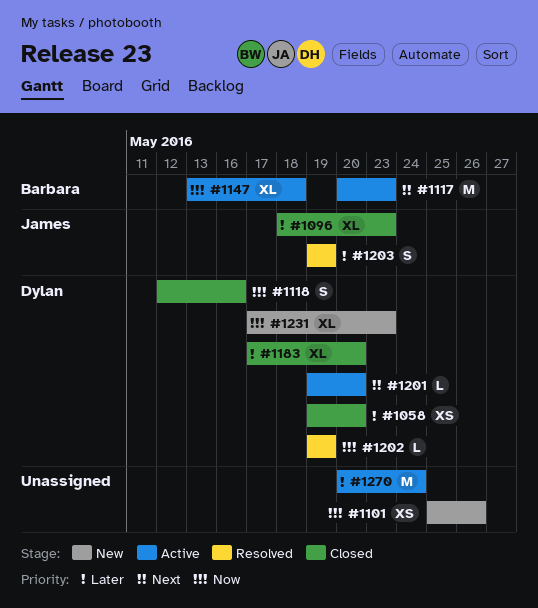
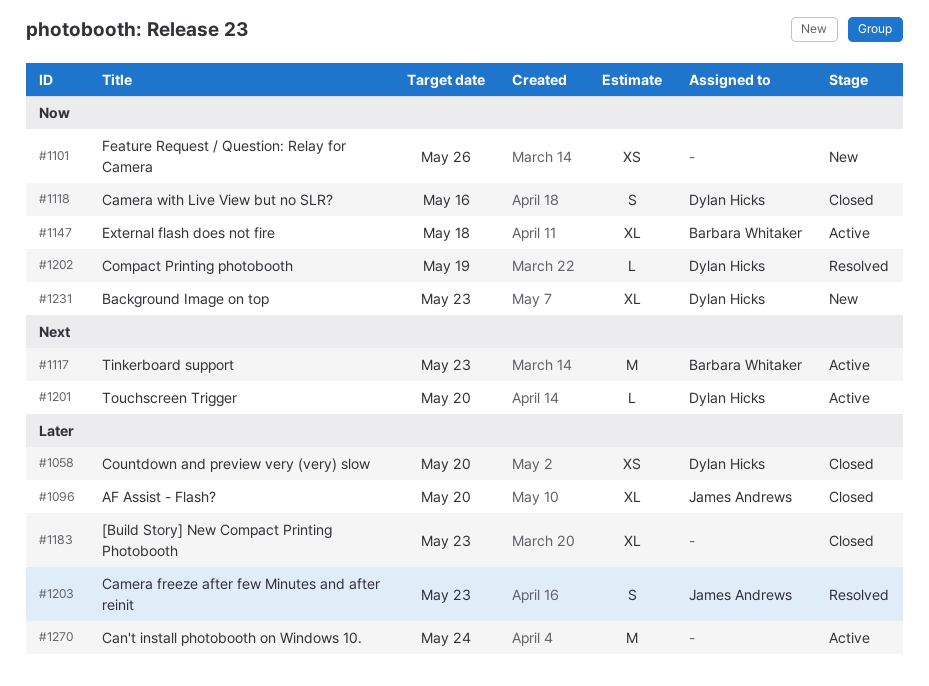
#1096, due: May 23 -> May 20
#1183, owner: Dylan Hicks -> none
#1183, due: May 20 -> May 23
#1203, due: May 19 -> May 23

